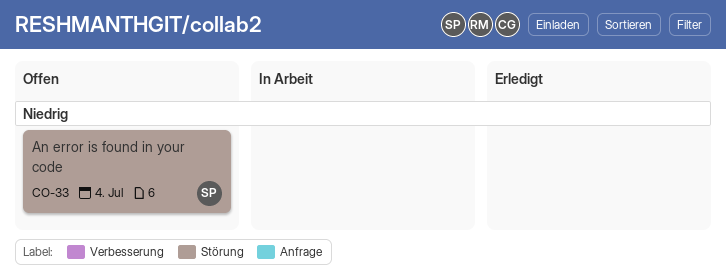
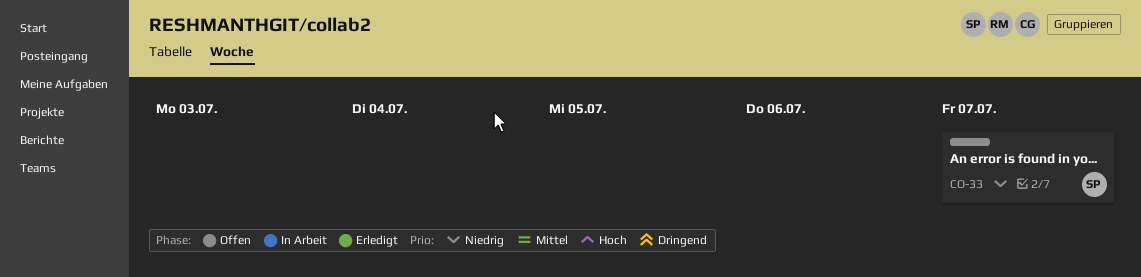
CO-33, due: Jul 4 -> Jul 7

